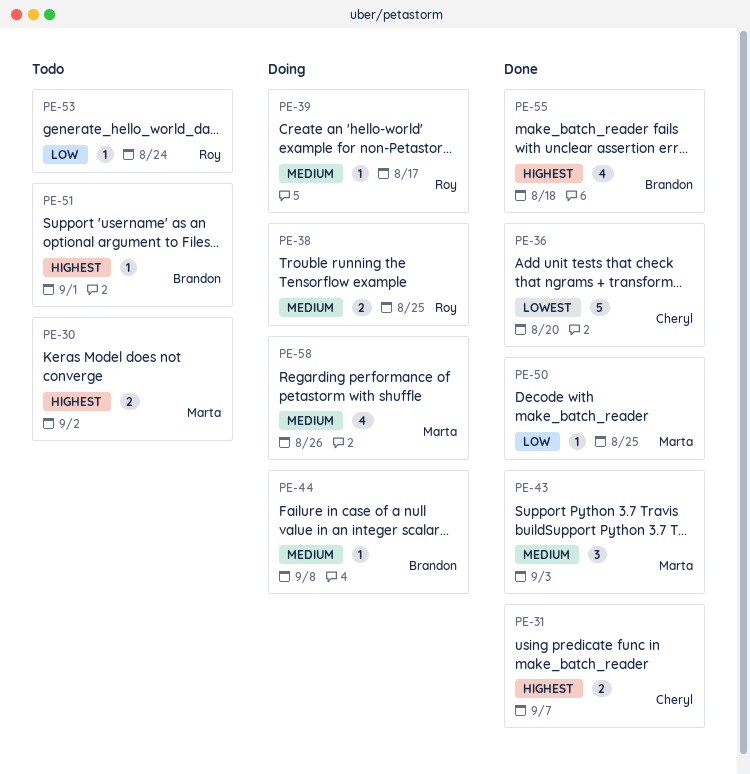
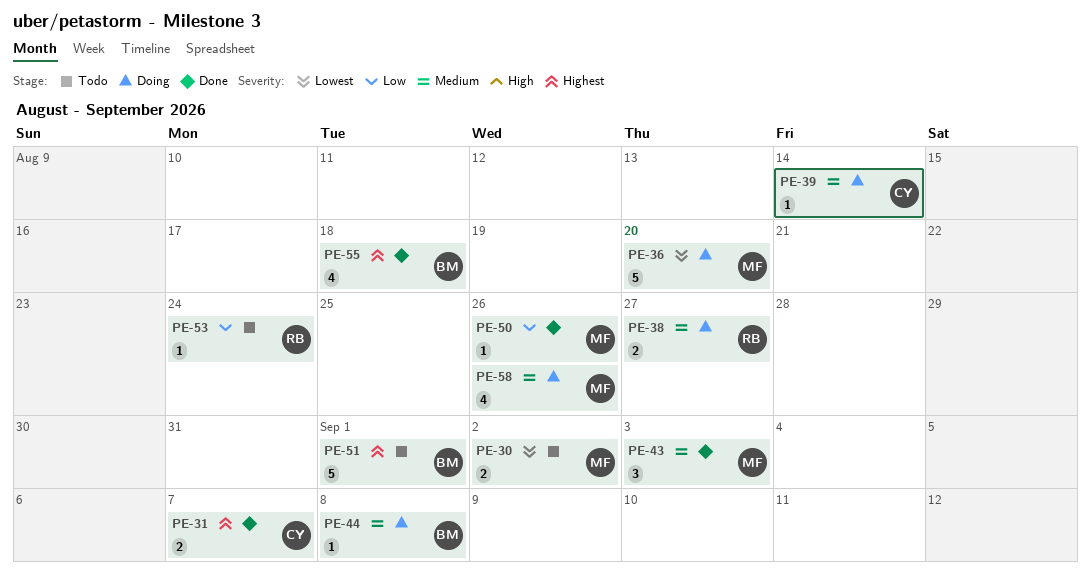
PE-30, priority: Highest -> Lowest
PE-36, status: Done -> Doing
PE-36, owner: Cheryl -> Marta
PE-38, due: Aug 25 -> Aug 27
PE-39, owner: Roy -> Cheryl
PE-39, due: Aug 17 -> Aug 14
PE-50, due: Aug 25 -> Aug 26
PE-51, estimate: 1 -> 5

